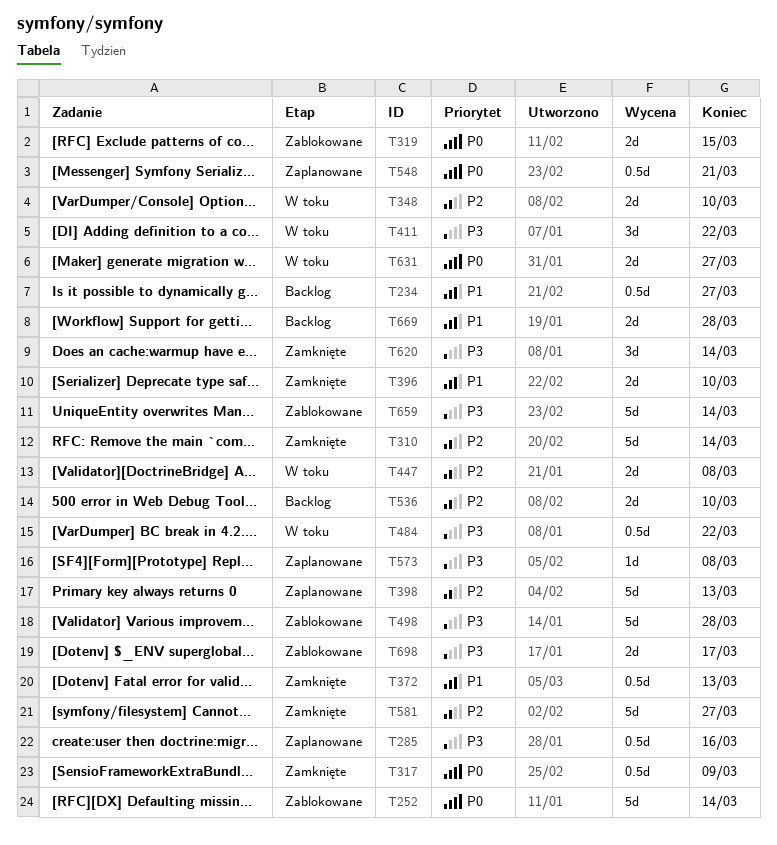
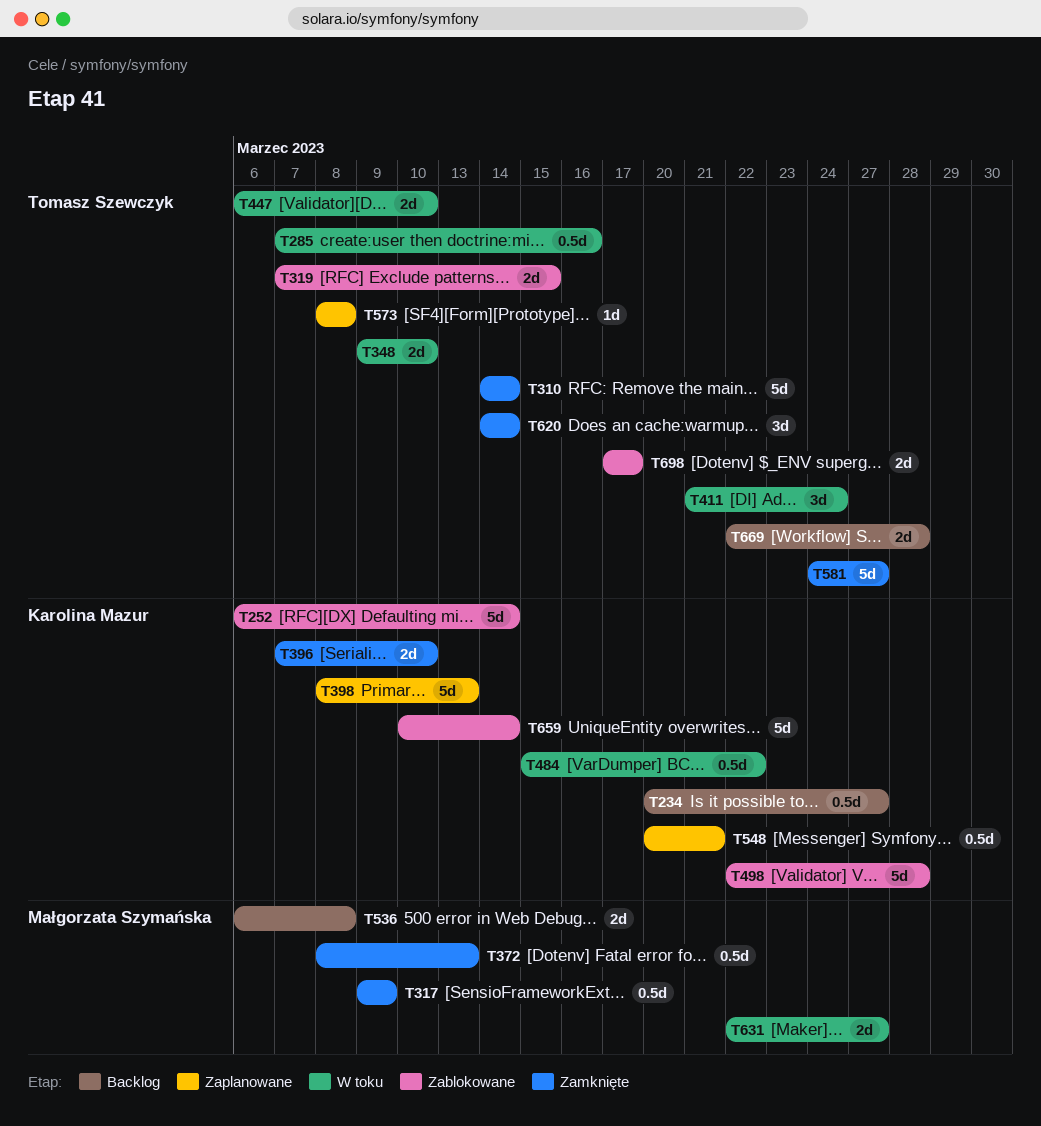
T285, status: Zaplanowane -> W toku
T411, due: Mar 22 -> Mar 24
T447, due: Mar 8 -> Mar 10
T536, due: Mar 10 -> Mar 8

